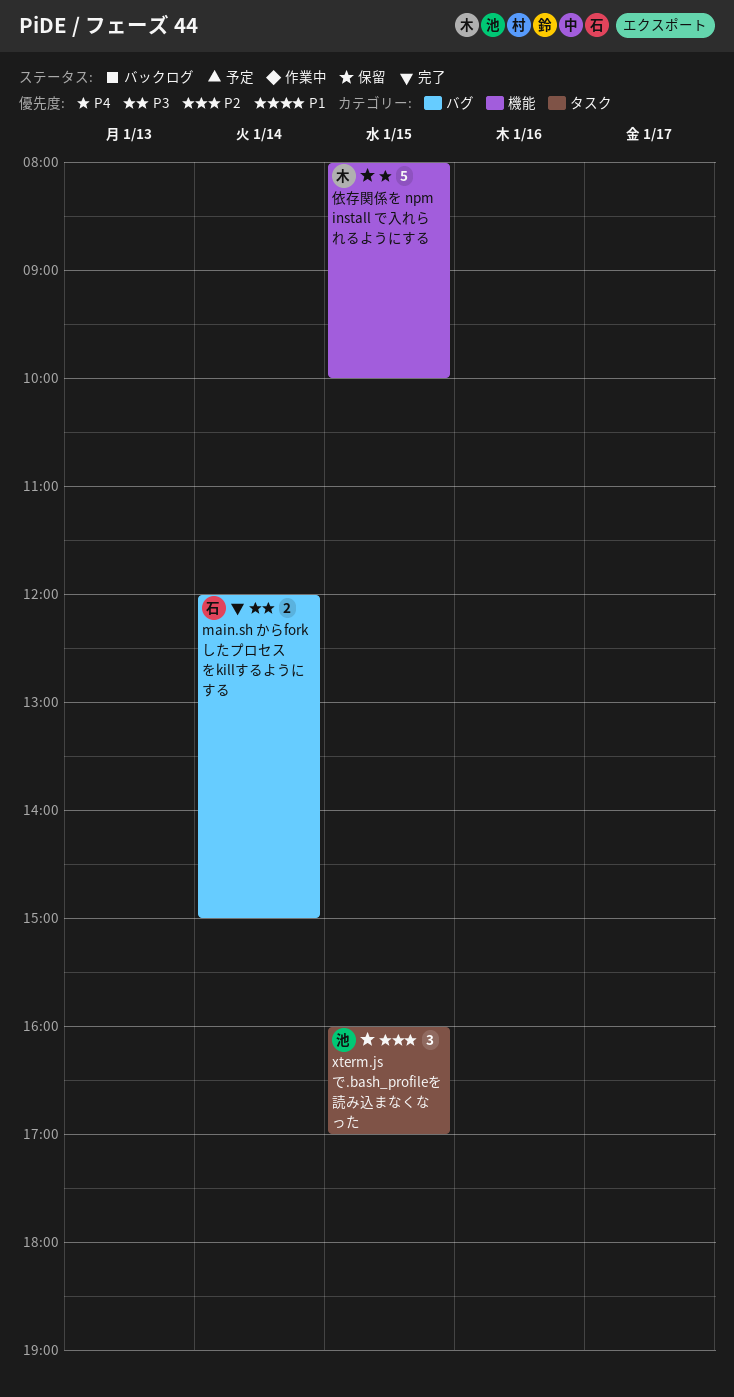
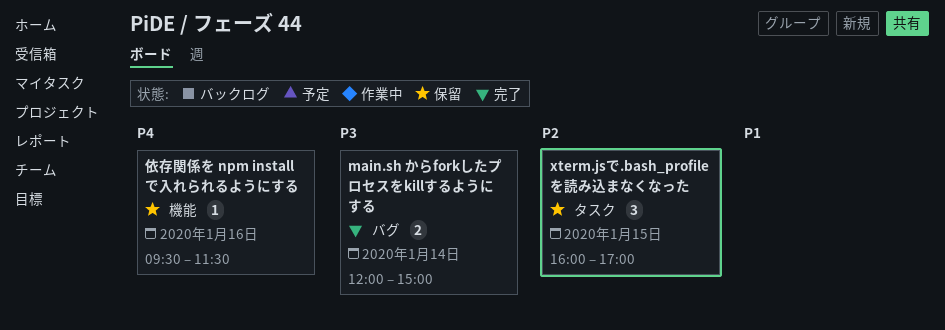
依存関係を npm install で入れられるようにする, estimate: 5 -> 1
依存関係を npm install で入れられるようにする, day: Jan 15 -> Jan 16
依存関係を npm install で入れられるようにする, begins: 08:00 -> 09:30
依存関係を npm install で入れられるようにする, ends: 10:00 -> 11:30

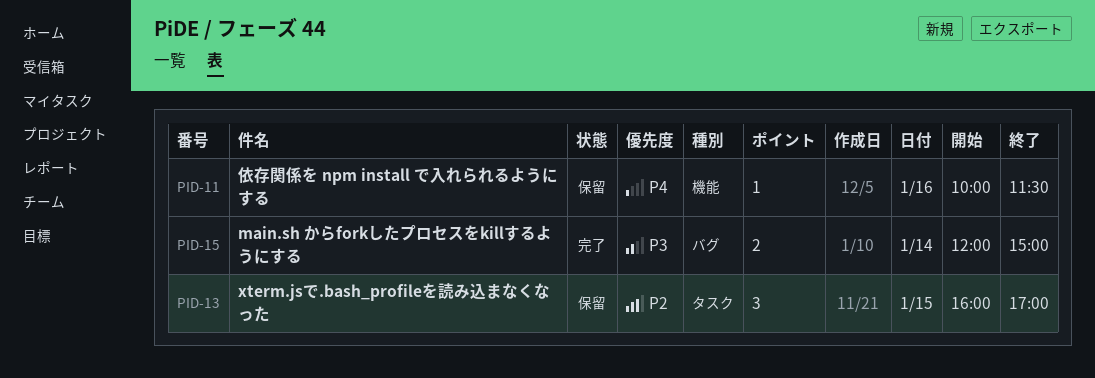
依存関係を npm install で入れられるようにする, begins: 09:30 -> 10:00

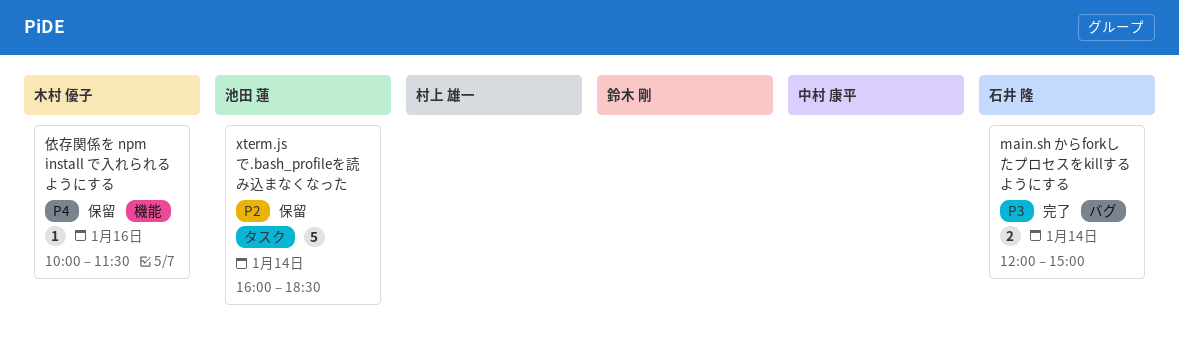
xterm.jsで.bash_profileを読み込まなくなった, estimate: 3 -> 5
xterm.jsで.bash_profileを読み込まなくなった, day: Jan 15 -> Jan 14
xterm.jsで.bash_profileを読み込まなくなった, ends: 17:00 -> 18:30

